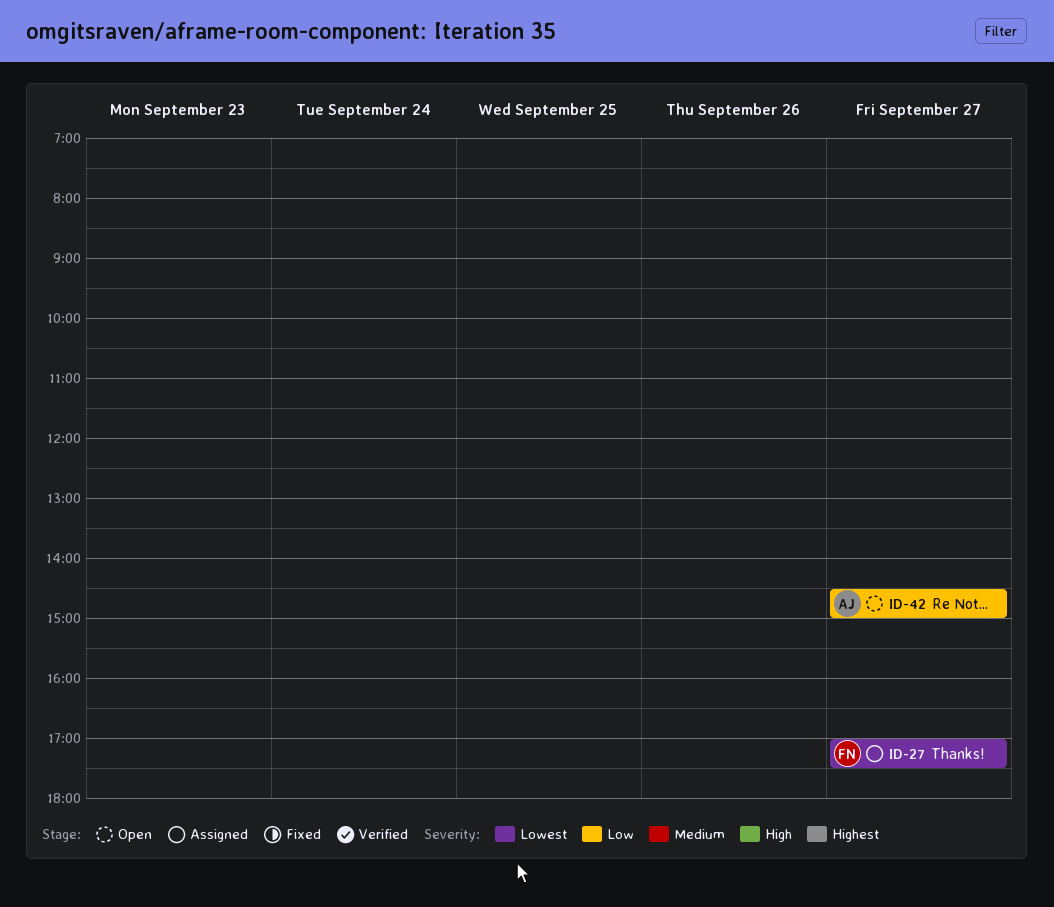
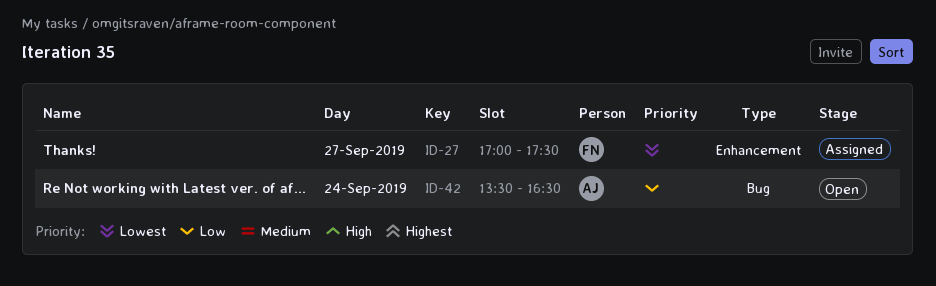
ID-42, day: Sep 27 -> Sep 24
ID-42, begins: 14:30 -> 13:30
ID-42, ends: 15:00 -> 16:30

